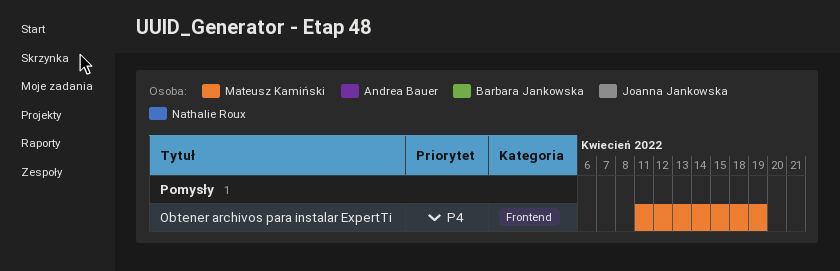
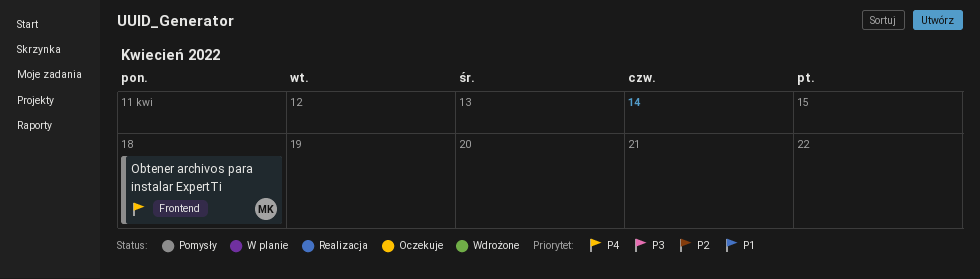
Obtener archivos para instalar ExpertTi, due: Apr 19 -> Apr 18

